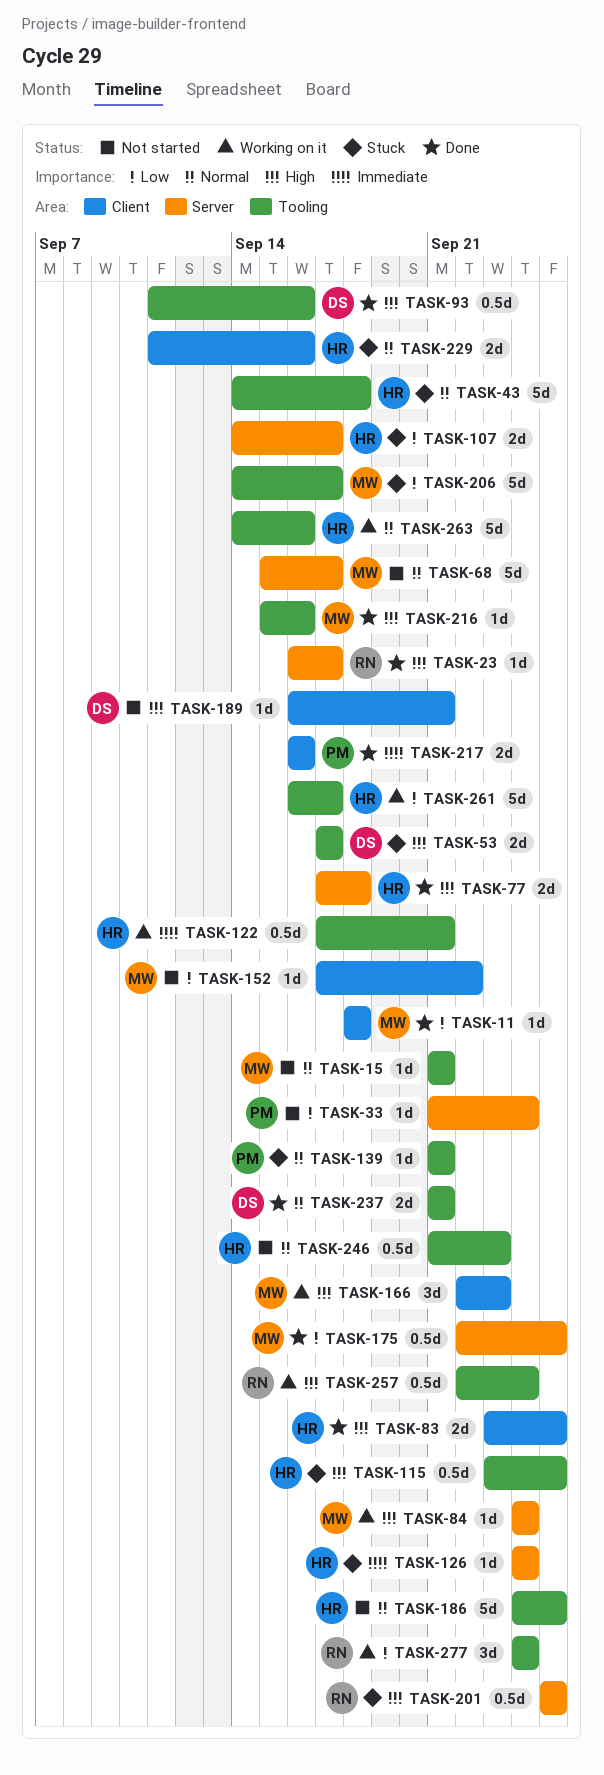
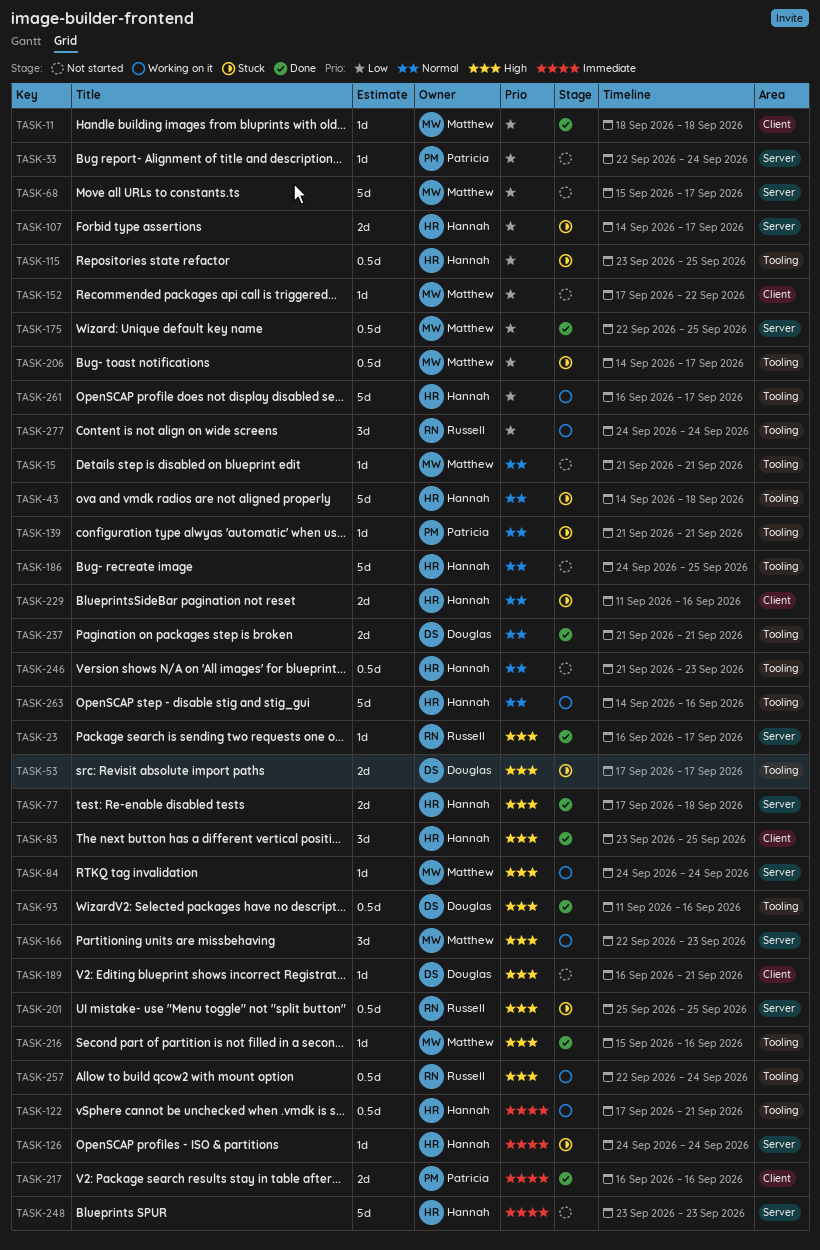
TASK-33, start: Sep 21 -> Sep 22
TASK-68, priority: Normal -> Low
TASK-83, estimate: 2d -> 3d
TASK-115, priority: High -> Low
TASK-166, label: Client -> Server
TASK-206, estimate: 5d -> 0.5d
TASK-248: none -> present

